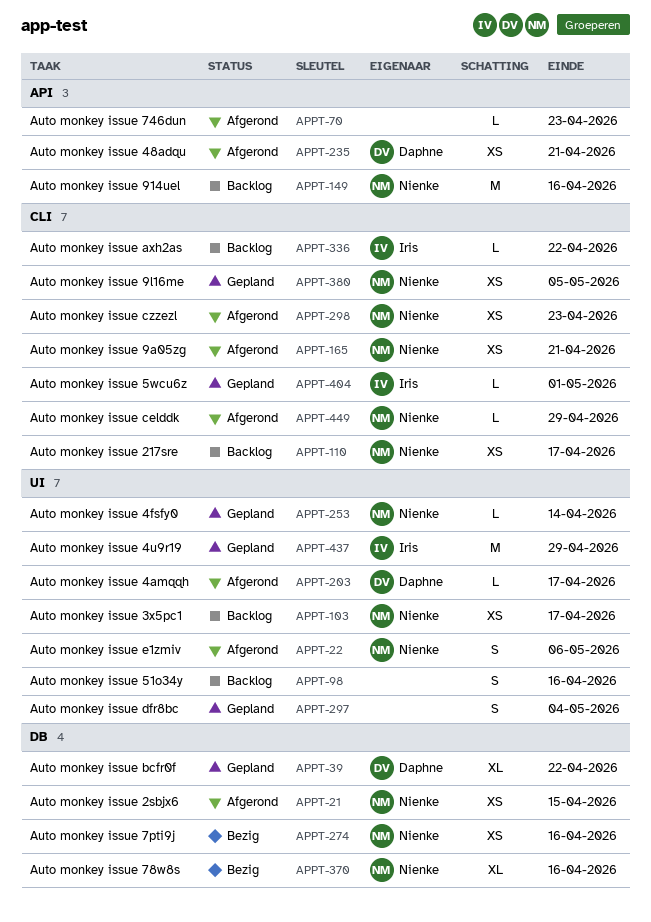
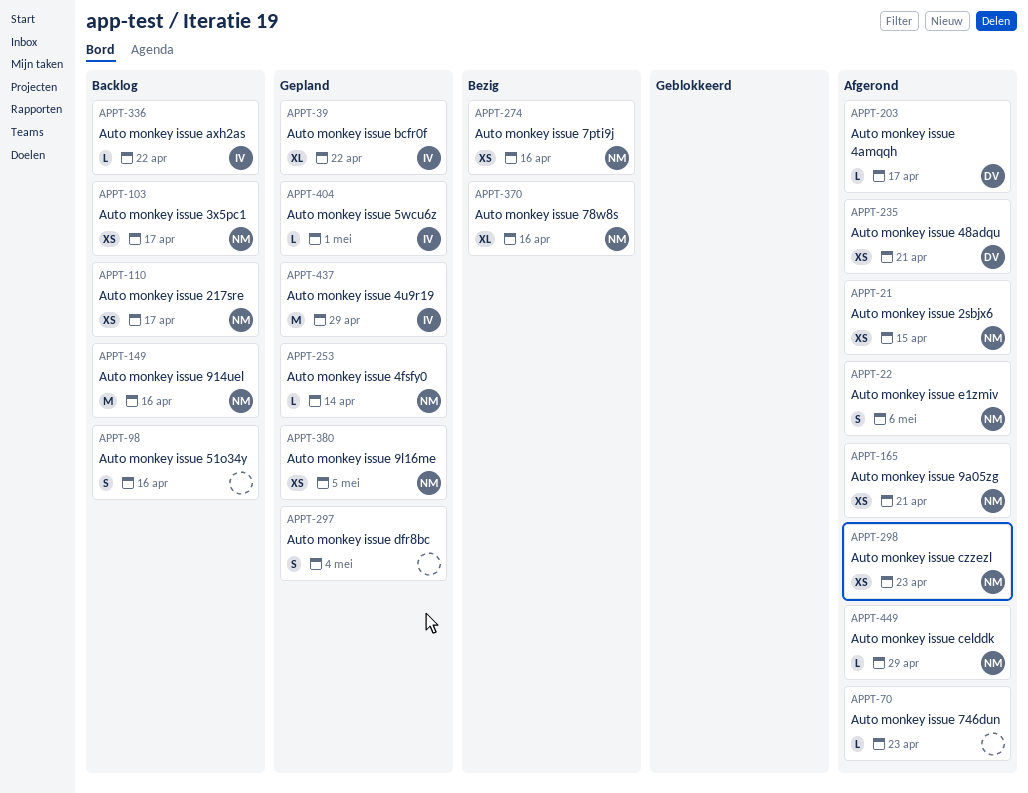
APPT-39, owner: Daphne -> Iris

